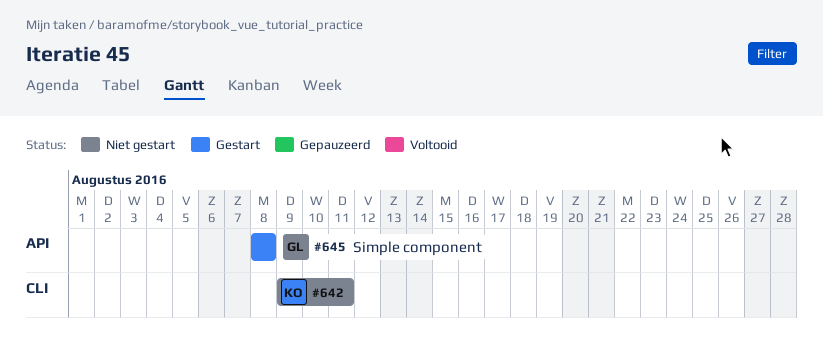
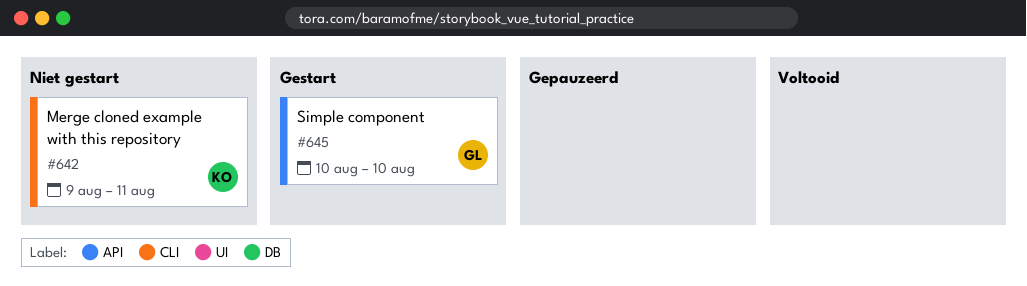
#645, start: Aug 8 -> Aug 10
#645, due: Aug 8 -> Aug 10

